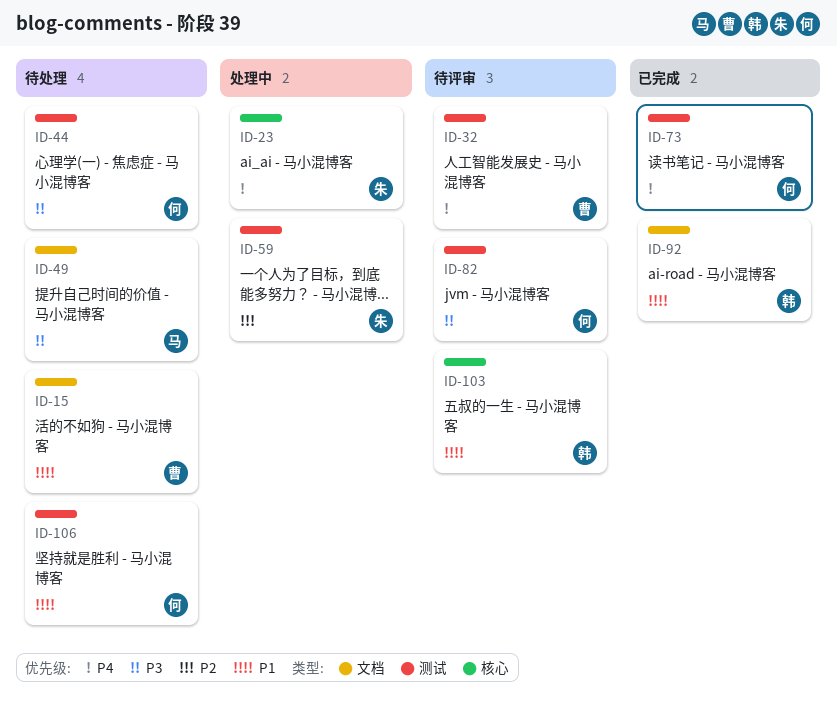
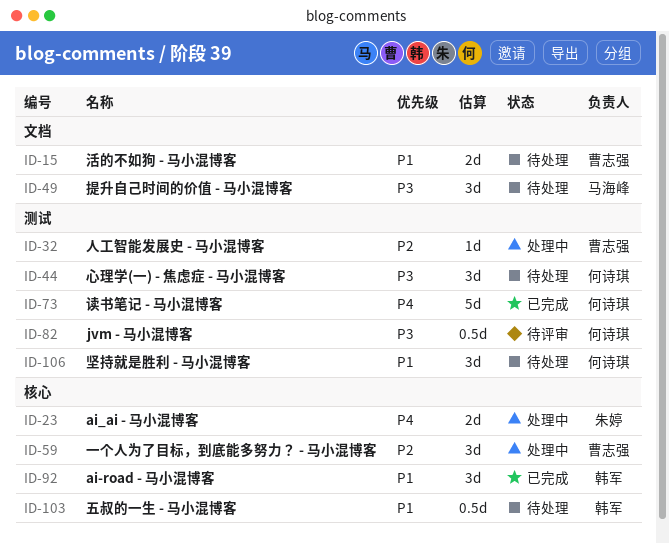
ID-32, status: 待评审 -> 处理中
ID-32, priority: P4 -> P2
ID-59, owner: 朱婷 -> 曹志强
ID-59, label: 测试 -> 核心
ID-92, label: 文档 -> 核心
ID-103, status: 待评审 -> 待处理

